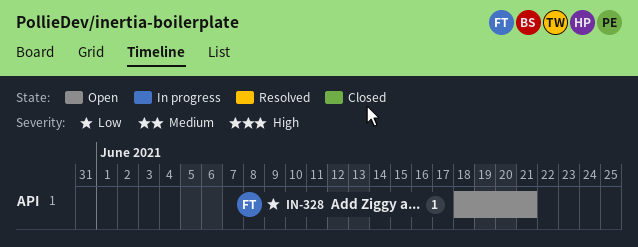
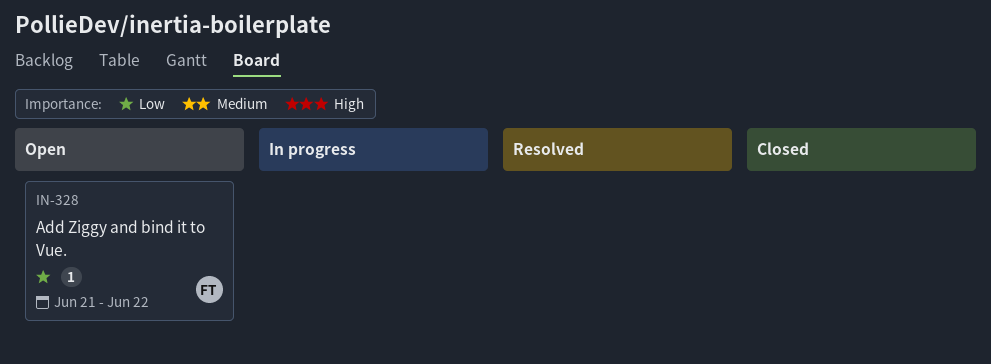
IN-328, start: Jun 18 -> Jun 21
IN-328, due: Jun 21 -> Jun 22

